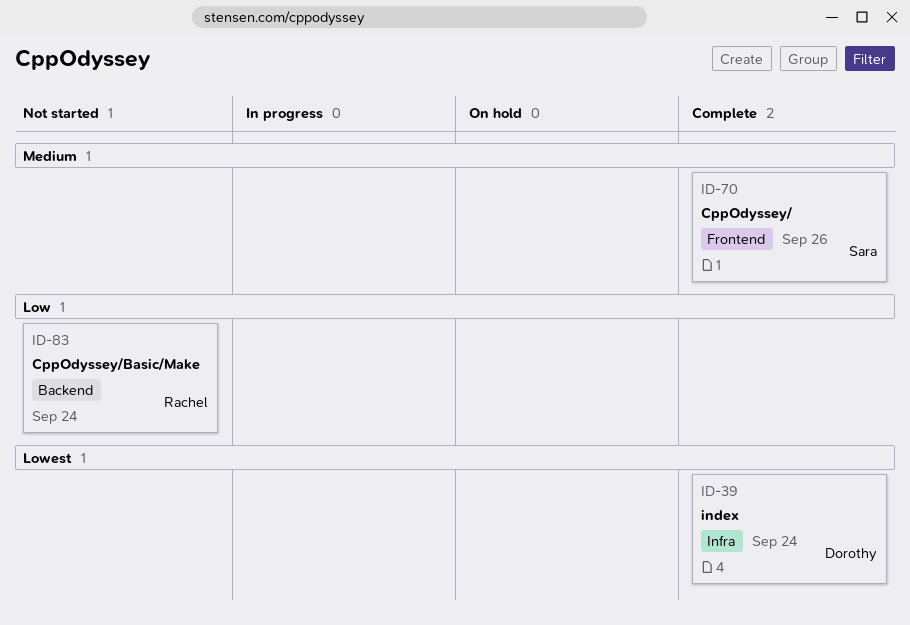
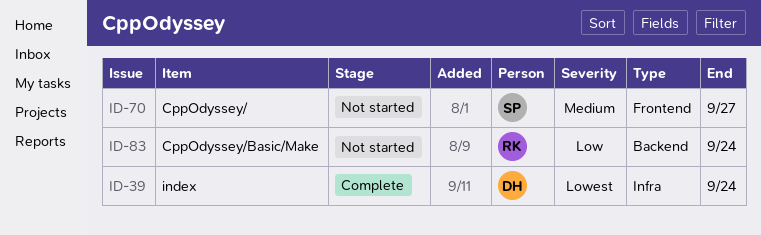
ID-70, status: Complete -> Not started
ID-70, due: Sep 26 -> Sep 27

